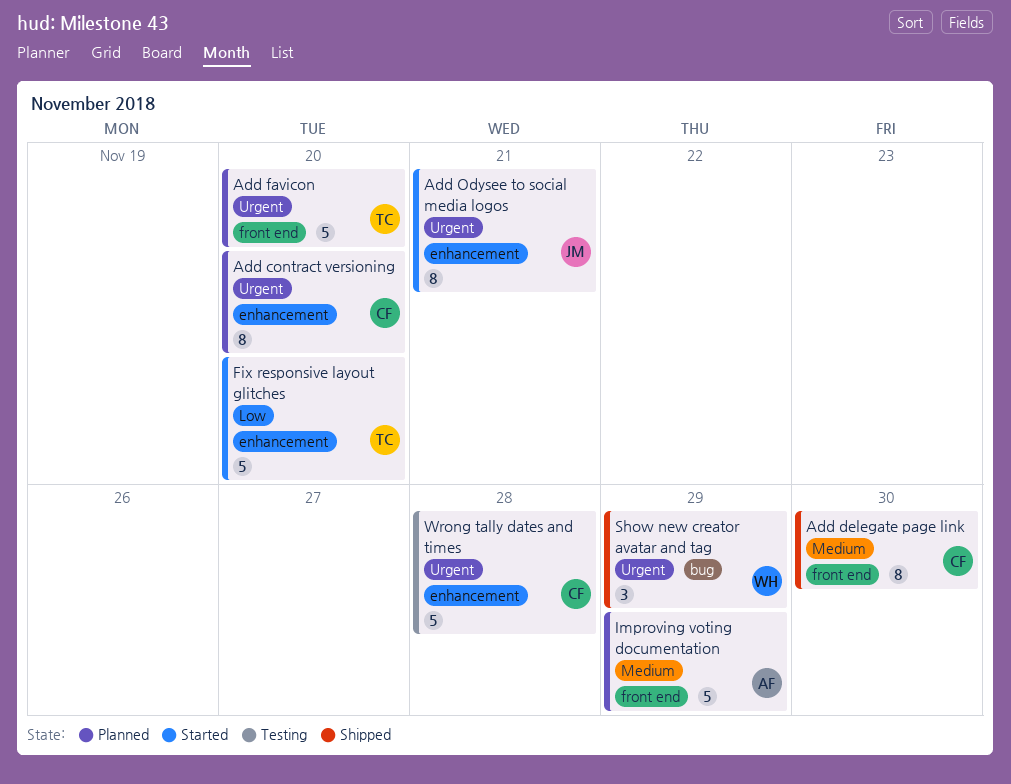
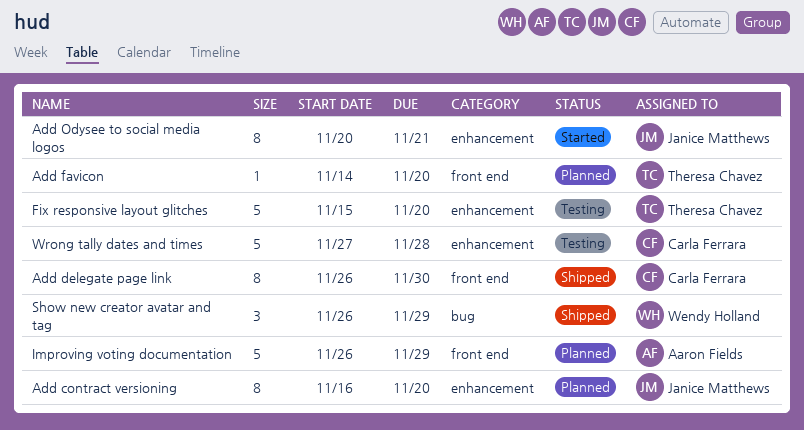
Add contract versioning, owner: Carla Ferrara -> Janice Matthews
Add favicon, estimate: 5 -> 1
Fix responsive layout glitches, status: Started -> Testing

